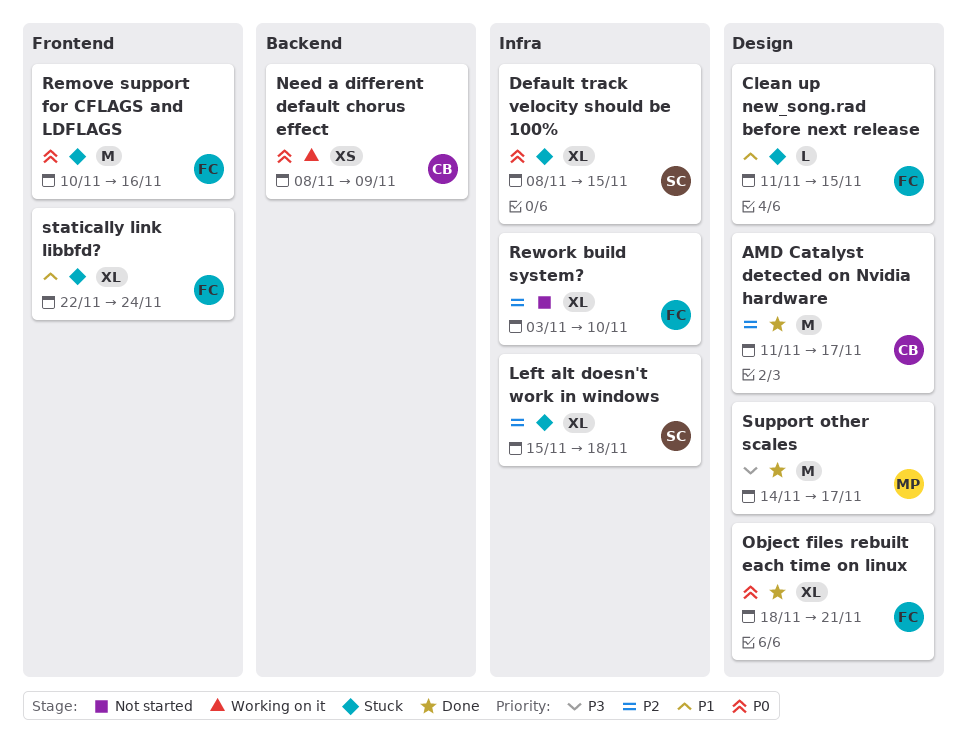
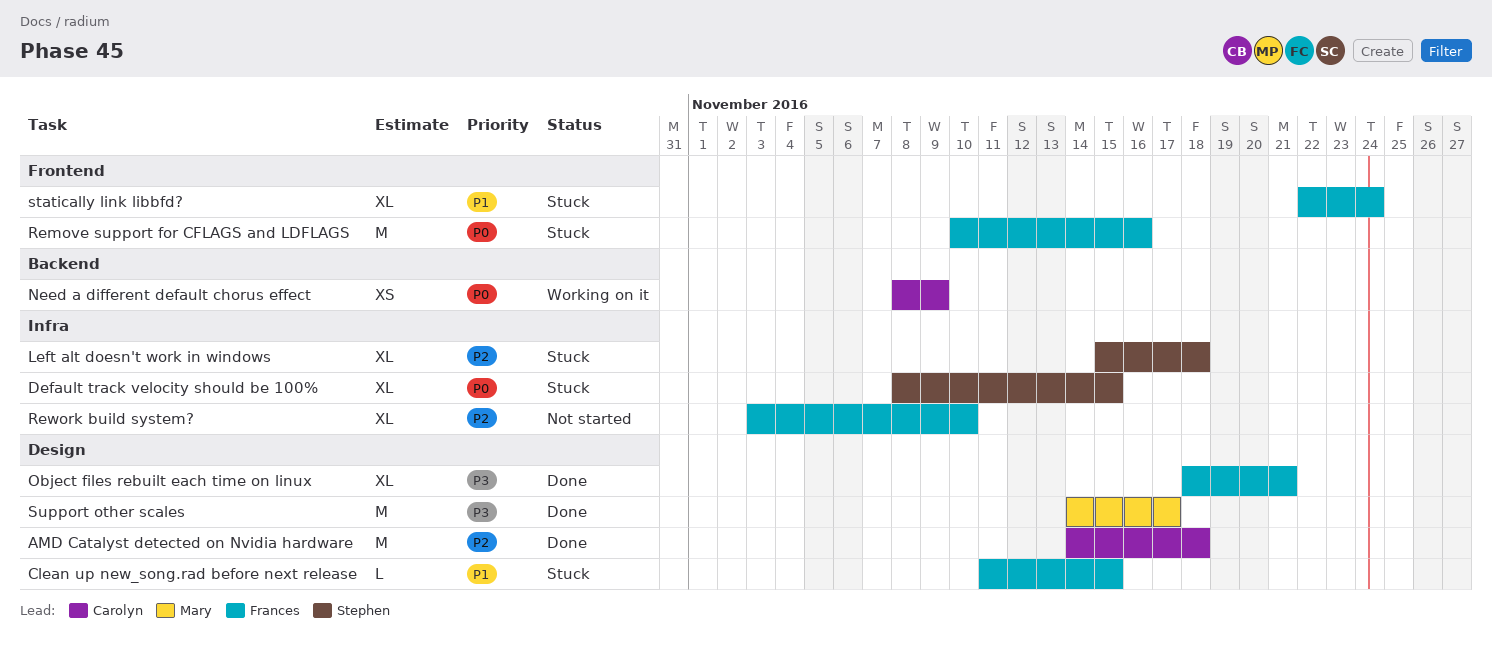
AMD Catalyst detected on Nvidia hardware, start: Nov 11 -> Nov 14
AMD Catalyst detected on Nvidia hardware, due: Nov 17 -> Nov 18
Object files rebuilt each time on linux, priority: P0 -> P3

